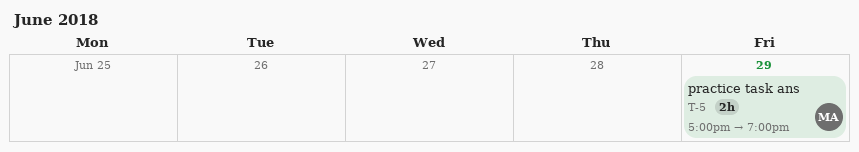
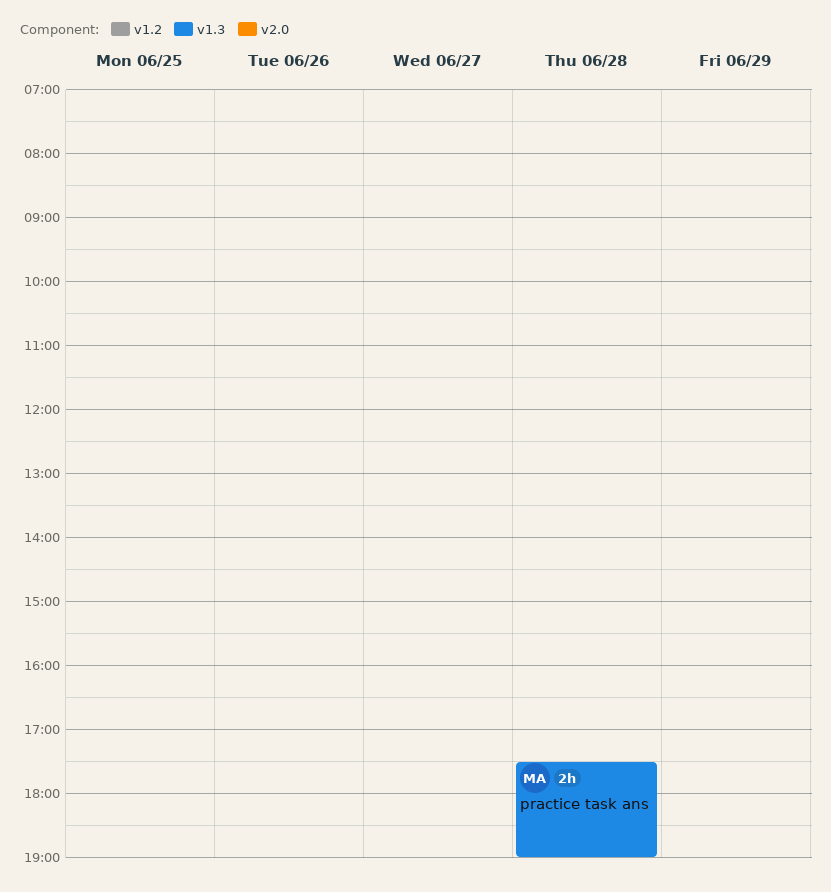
practice task ans, day: Jun 29 -> Jun 28
practice task ans, begins: 17:00 -> 17:30

